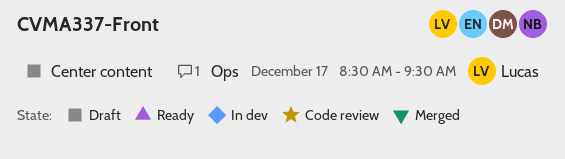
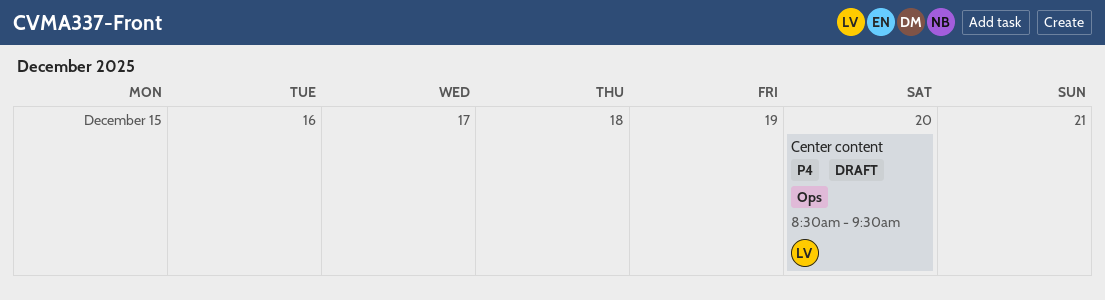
Center content, day: Dec 17 -> Dec 20

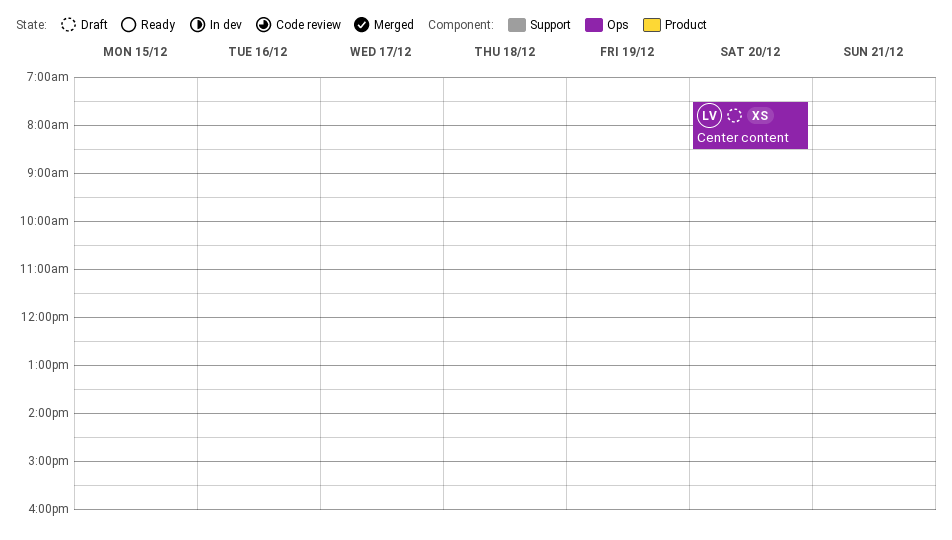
Center content, begins: 08:30 -> 07:30
Center content, ends: 09:30 -> 08:30

